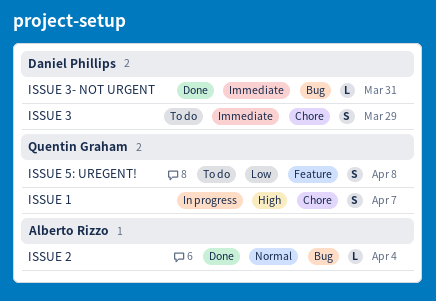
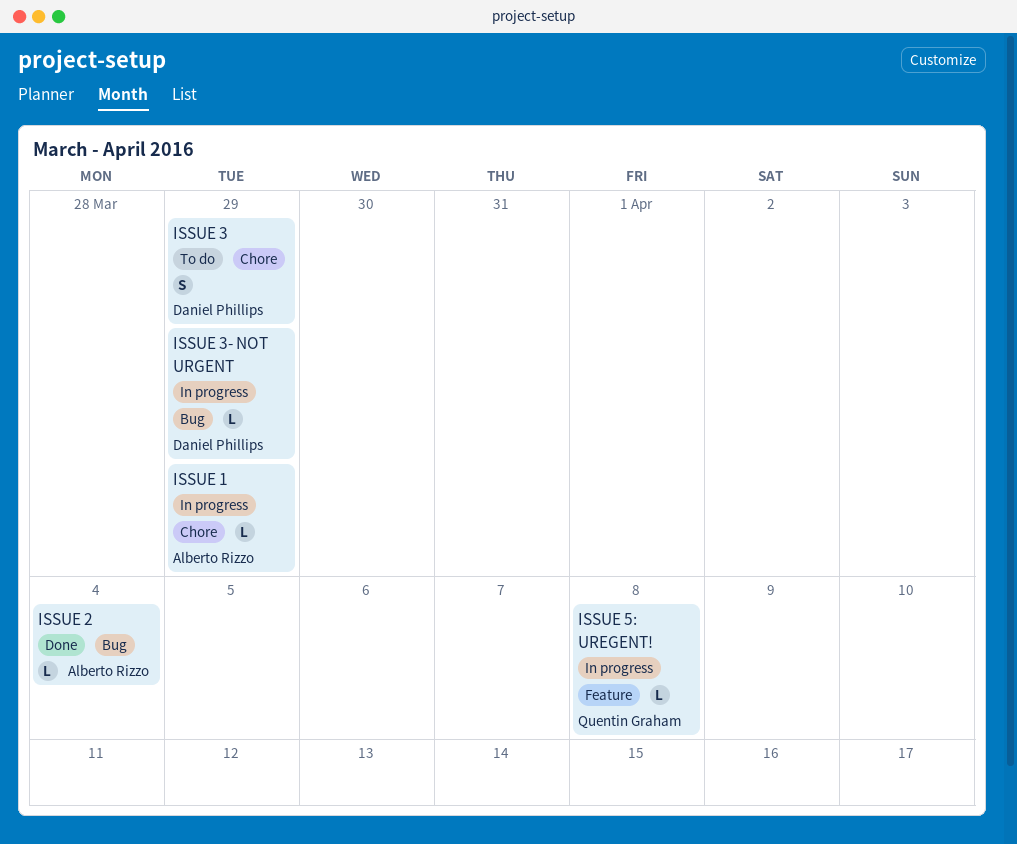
ISSUE 1, owner: Quentin Graham -> Alberto Rizzo
ISSUE 1, estimate: S -> L
ISSUE 1, due: Apr 7 -> Mar 29
ISSUE 3- NOT URGENT, status: Done -> In progress
ISSUE 3- NOT URGENT, due: Mar 31 -> Mar 29
ISSUE 5: UREGENT!, status: To do -> In progress
ISSUE 5: UREGENT!, estimate: S -> L

